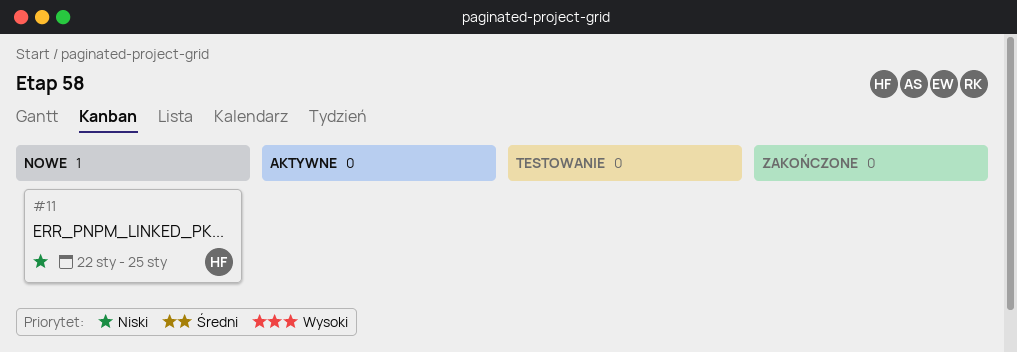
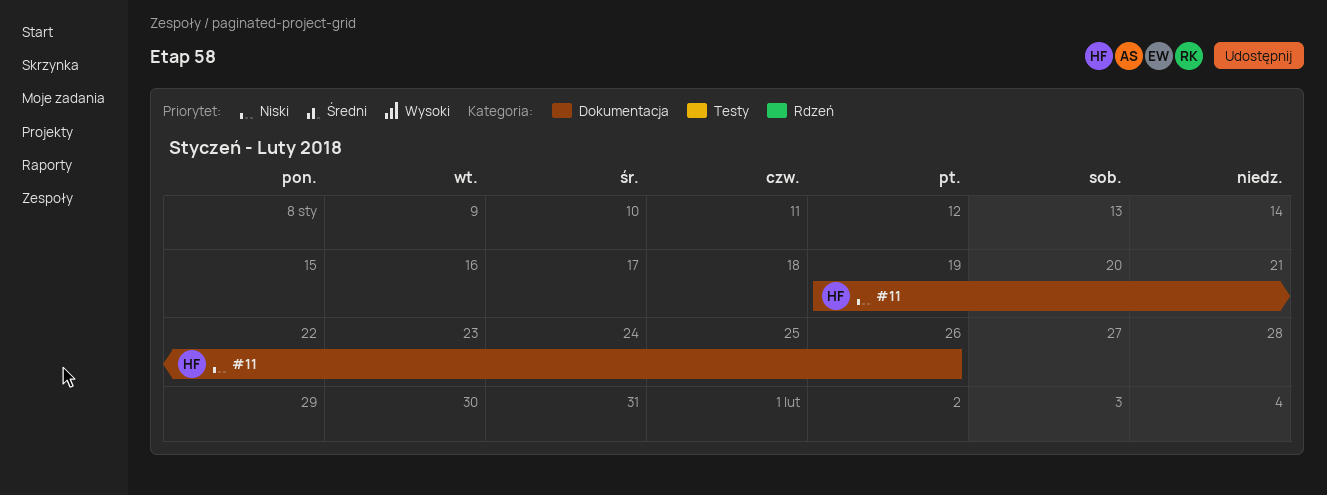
#11, start: Jan 22 -> Jan 19
#11, due: Jan 25 -> Jan 26

